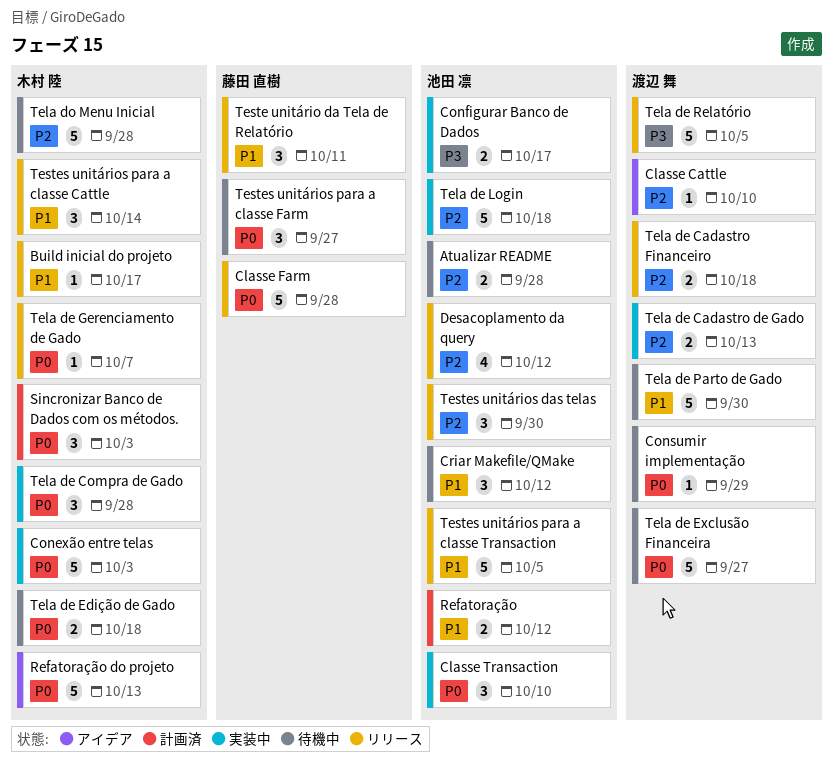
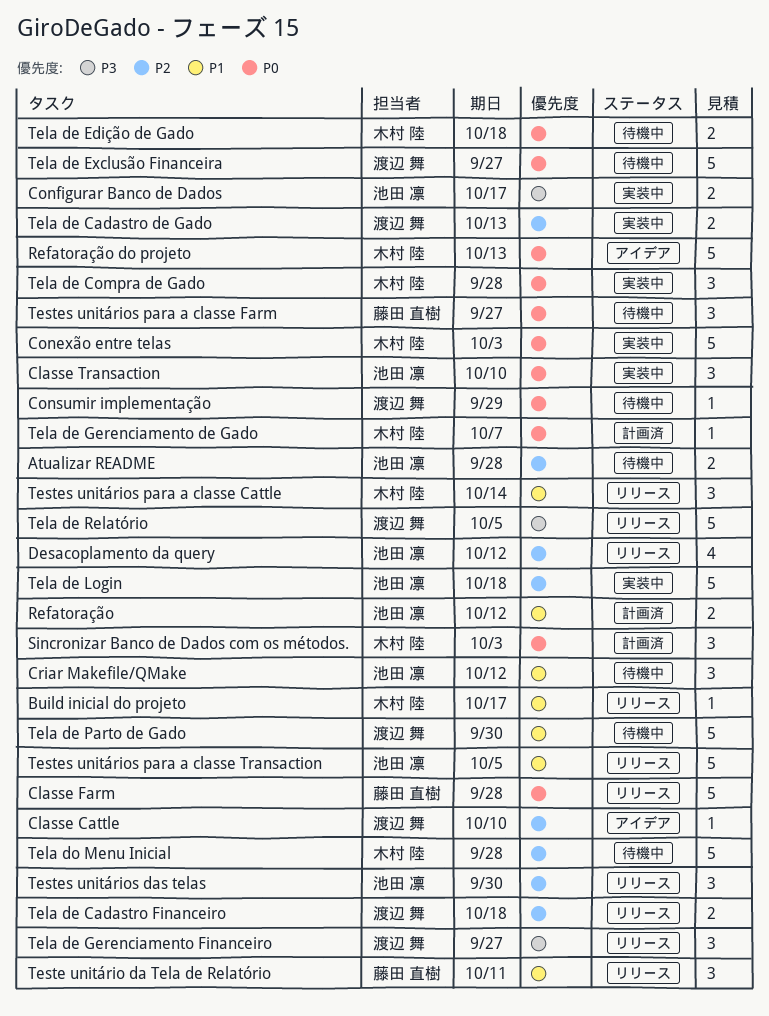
Tela de Gerenciamento de Gado, status: リリース -> 計画済
Tela de Gerenciamento Financeiro: none -> present

